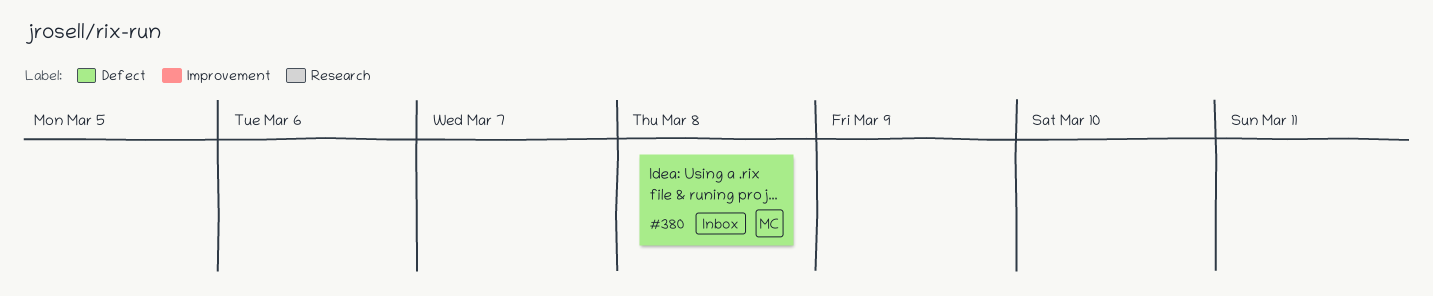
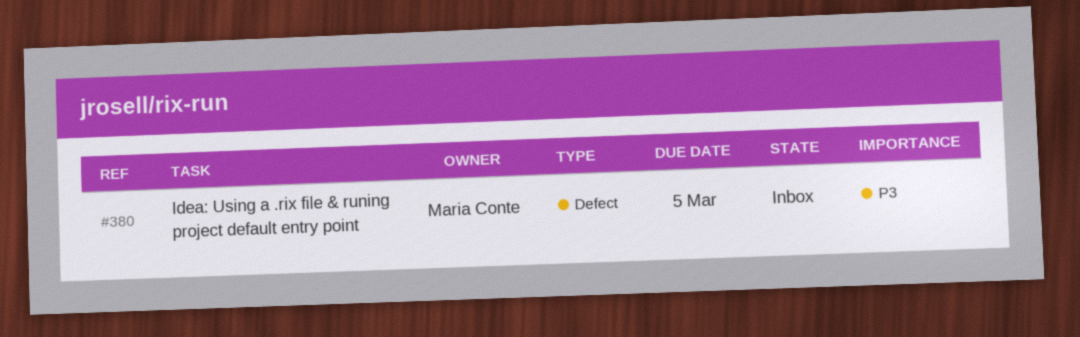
#380, due: Mar 8 -> Mar 5

